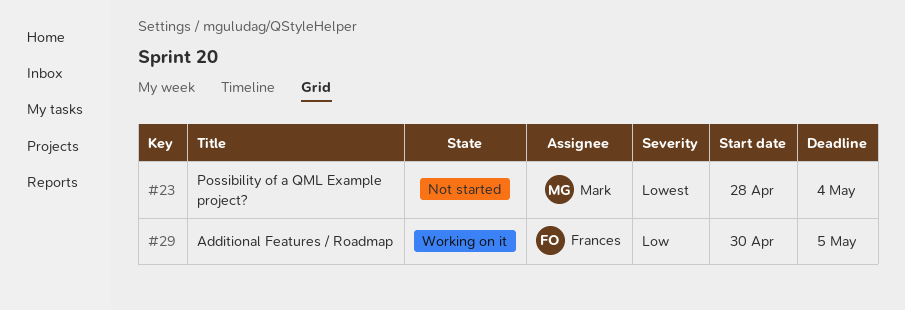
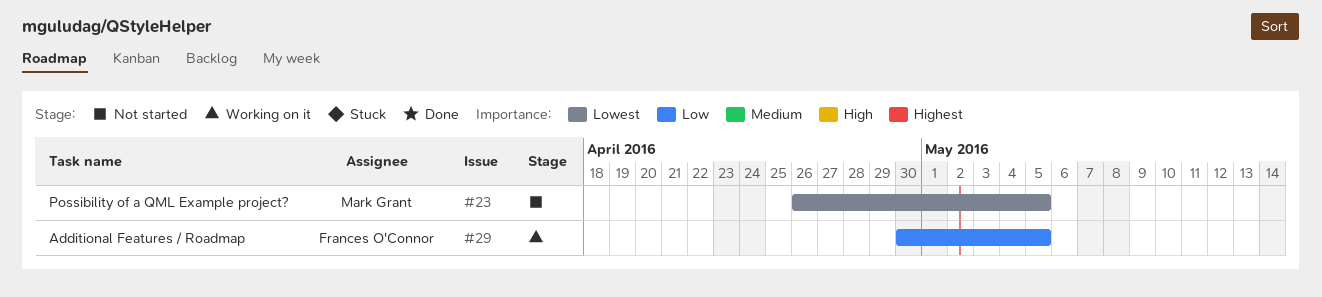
#23, start: Apr 28 -> Apr 26
#23, due: May 4 -> May 5

